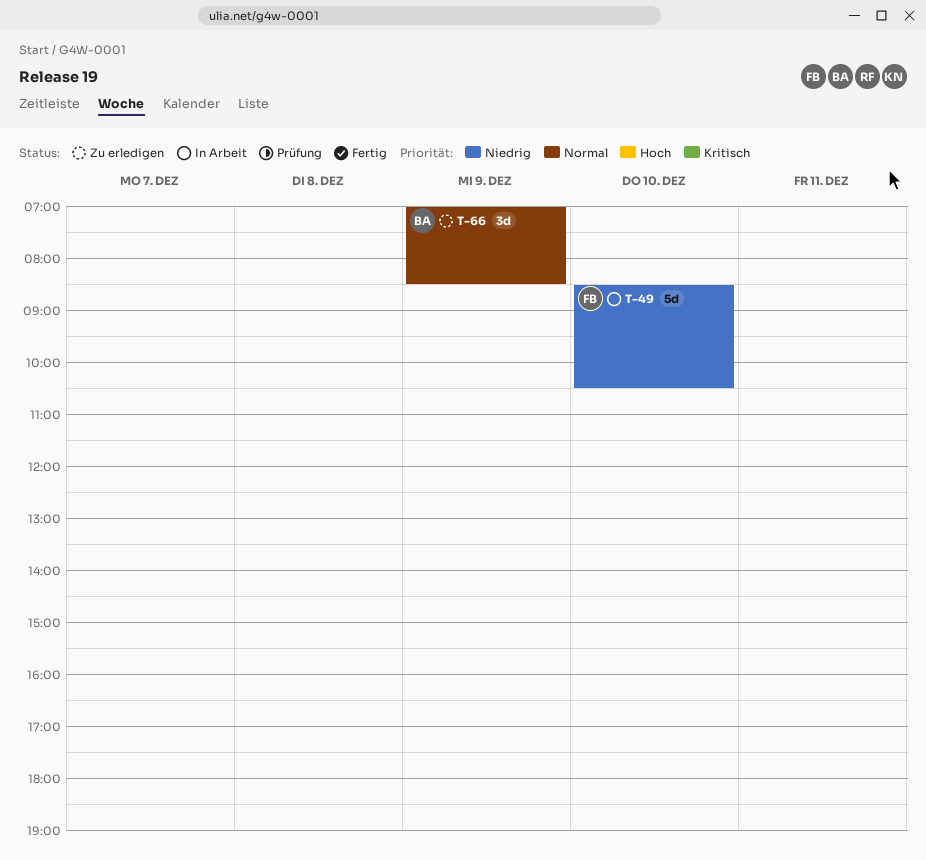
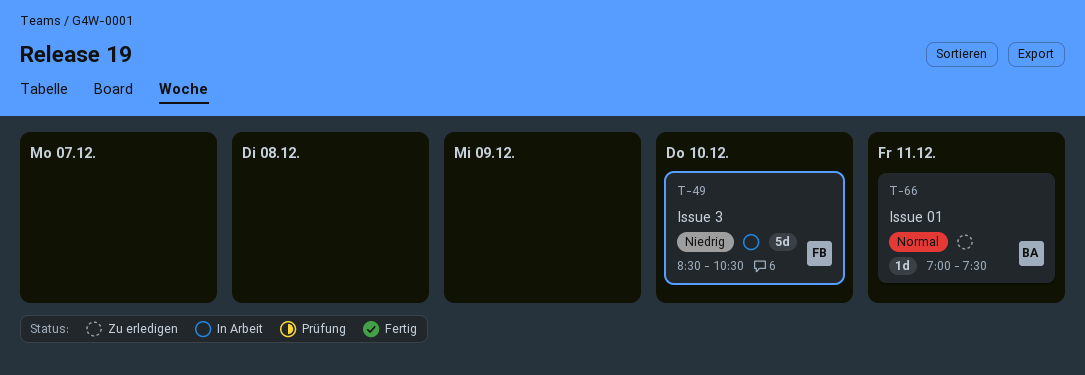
T-66, estimate: 3d -> 1d
T-66, day: Dec 9 -> Dec 11
T-66, ends: 08:30 -> 07:30

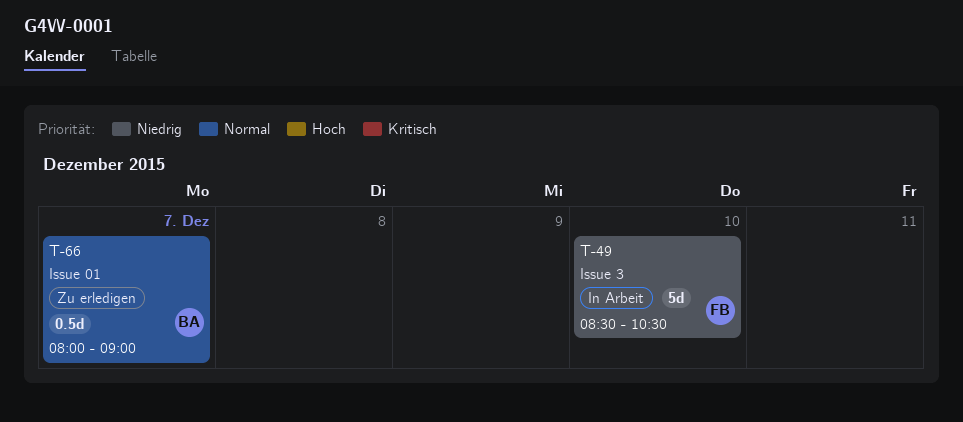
T-66, estimate: 1d -> 0.5d
T-66, day: Dec 11 -> Dec 7
T-66, begins: 07:00 -> 08:00
T-66, ends: 07:30 -> 09:00

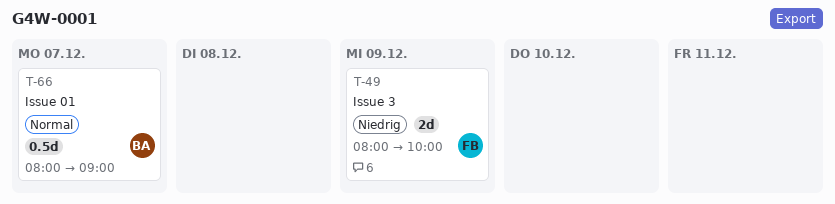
T-49, estimate: 5d -> 2d
T-49, day: Dec 10 -> Dec 9
T-49, begins: 08:30 -> 08:00
T-49, ends: 10:30 -> 10:00

